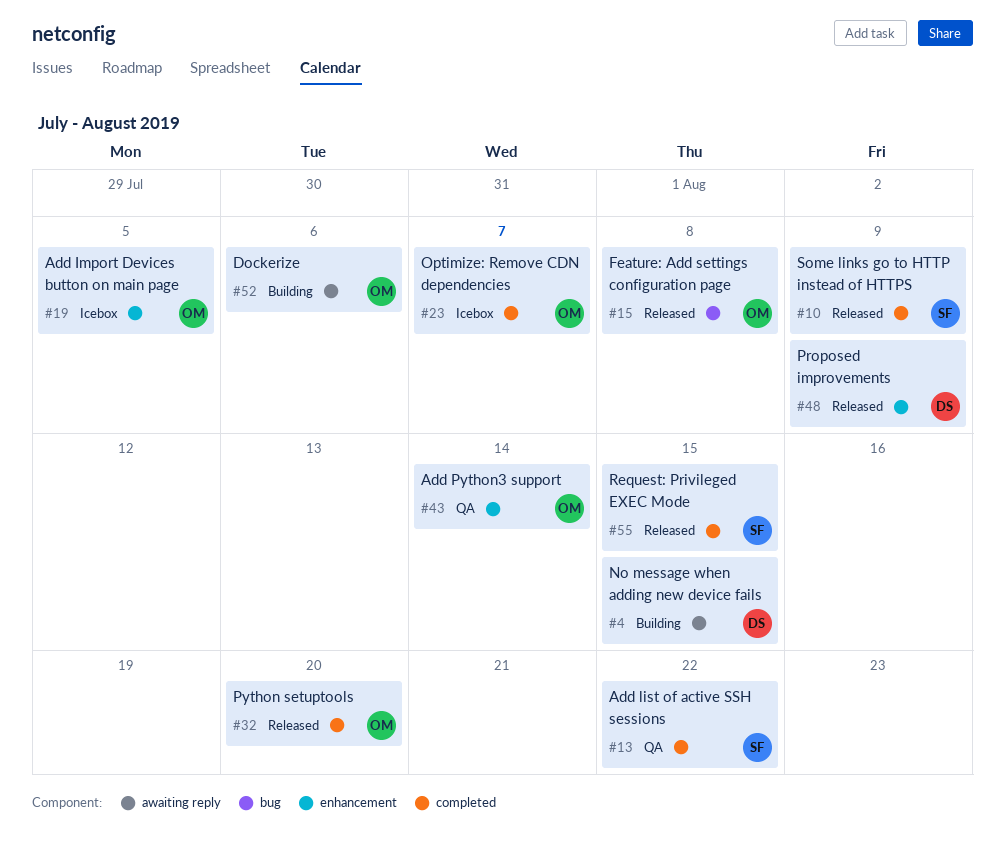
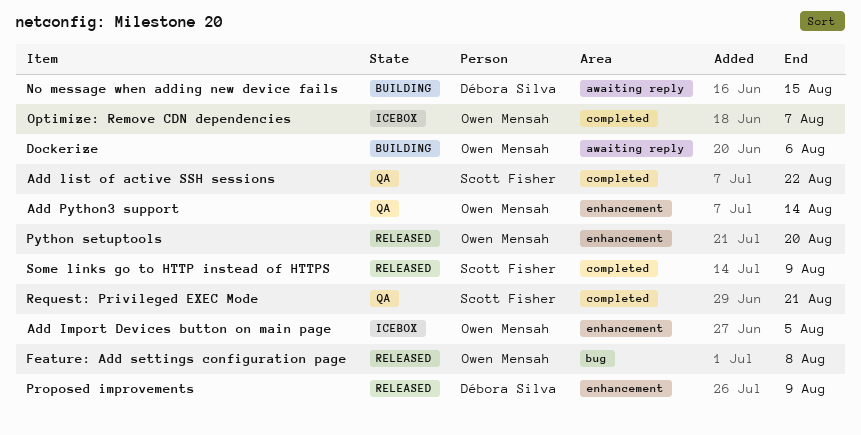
Python setuptools, label: completed -> enhancement
Request: Privileged EXEC Mode, status: Released -> QA
Request: Privileged EXEC Mode, due: Aug 15 -> Aug 21

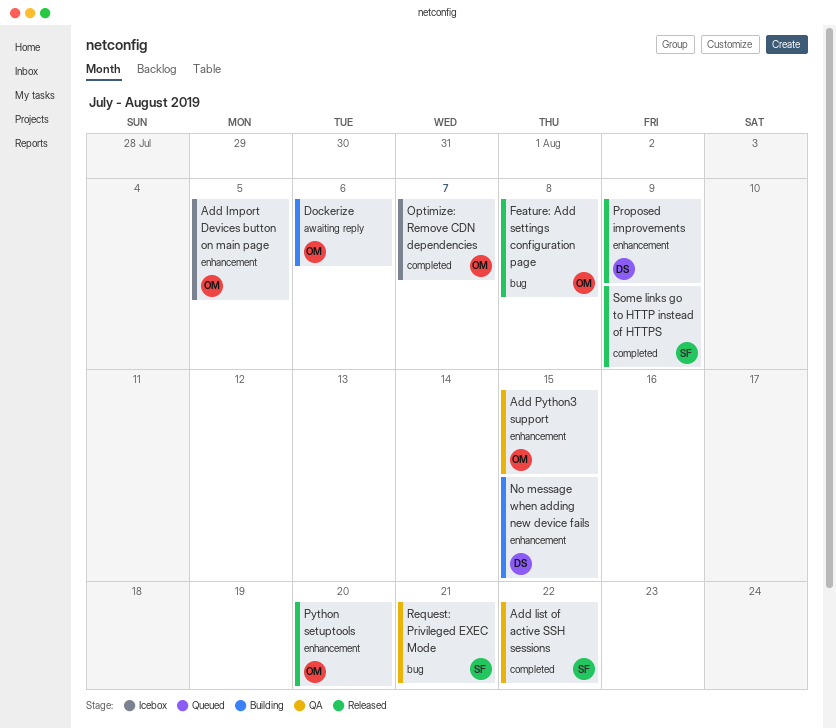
Add Python3 support, due: Aug 14 -> Aug 15
No message when adding new device fails, label: awaiting reply -> enhancement
Request: Privileged EXEC Mode, label: completed -> bug

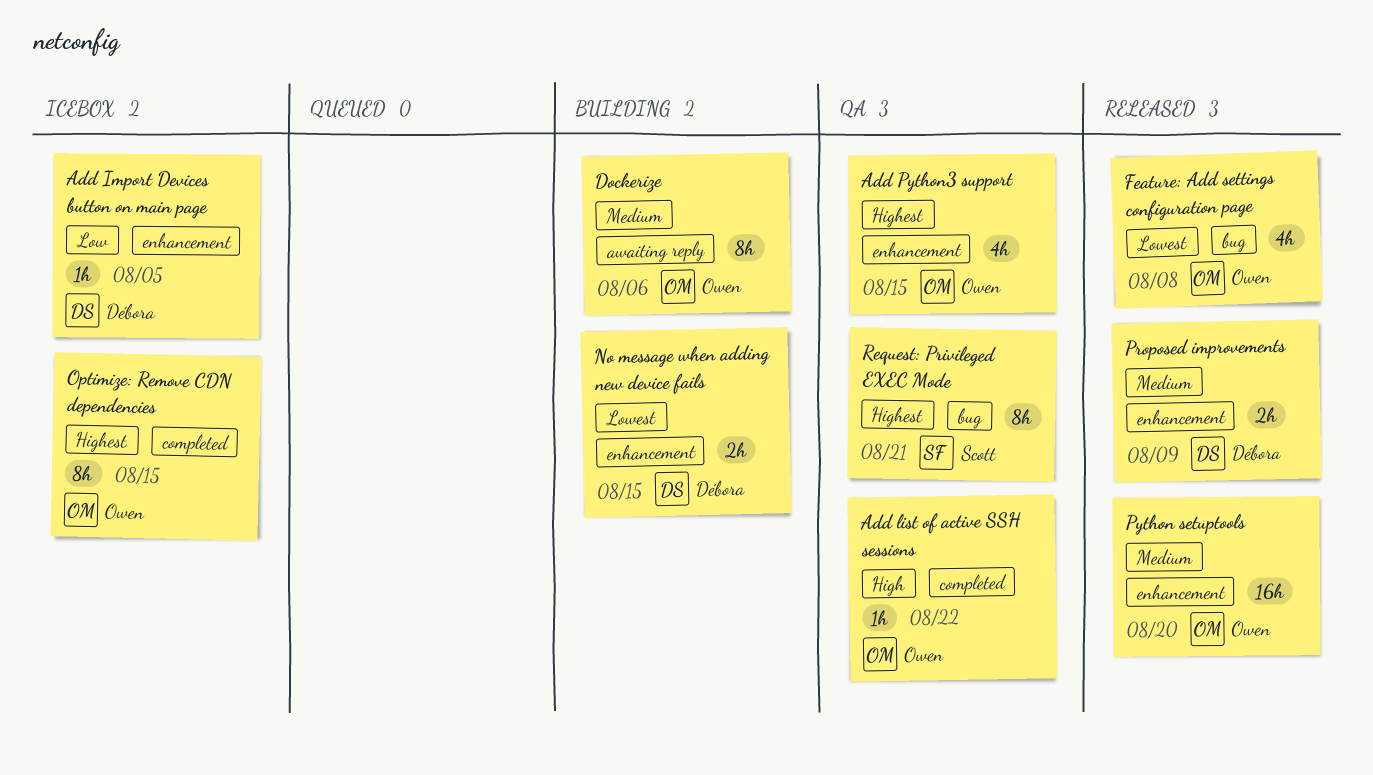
Add Import Devices button on main page, owner: Owen -> Débora
Add list of active SSH sessions, owner: Scott -> Owen
Optimize: Remove CDN dependencies, due: Aug 7 -> Aug 15
Some links go to HTTP instead of HTTPS: present -> none

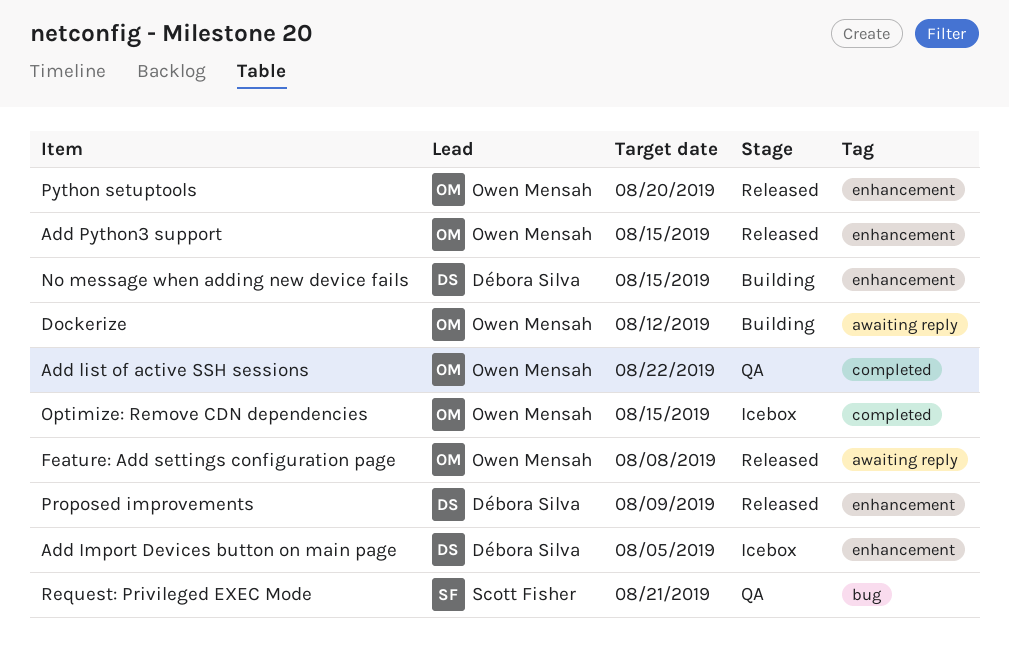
Add Python3 support, status: QA -> Released
Dockerize, due: Aug 6 -> Aug 12
Feature: Add settings configuration page, label: bug -> awaiting reply

